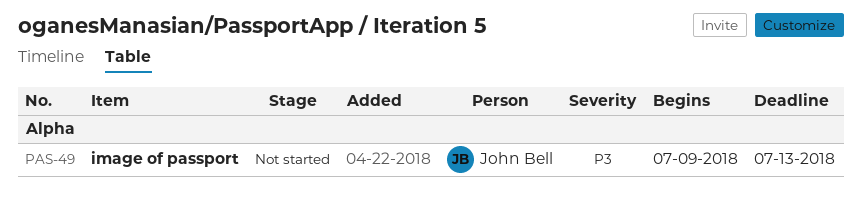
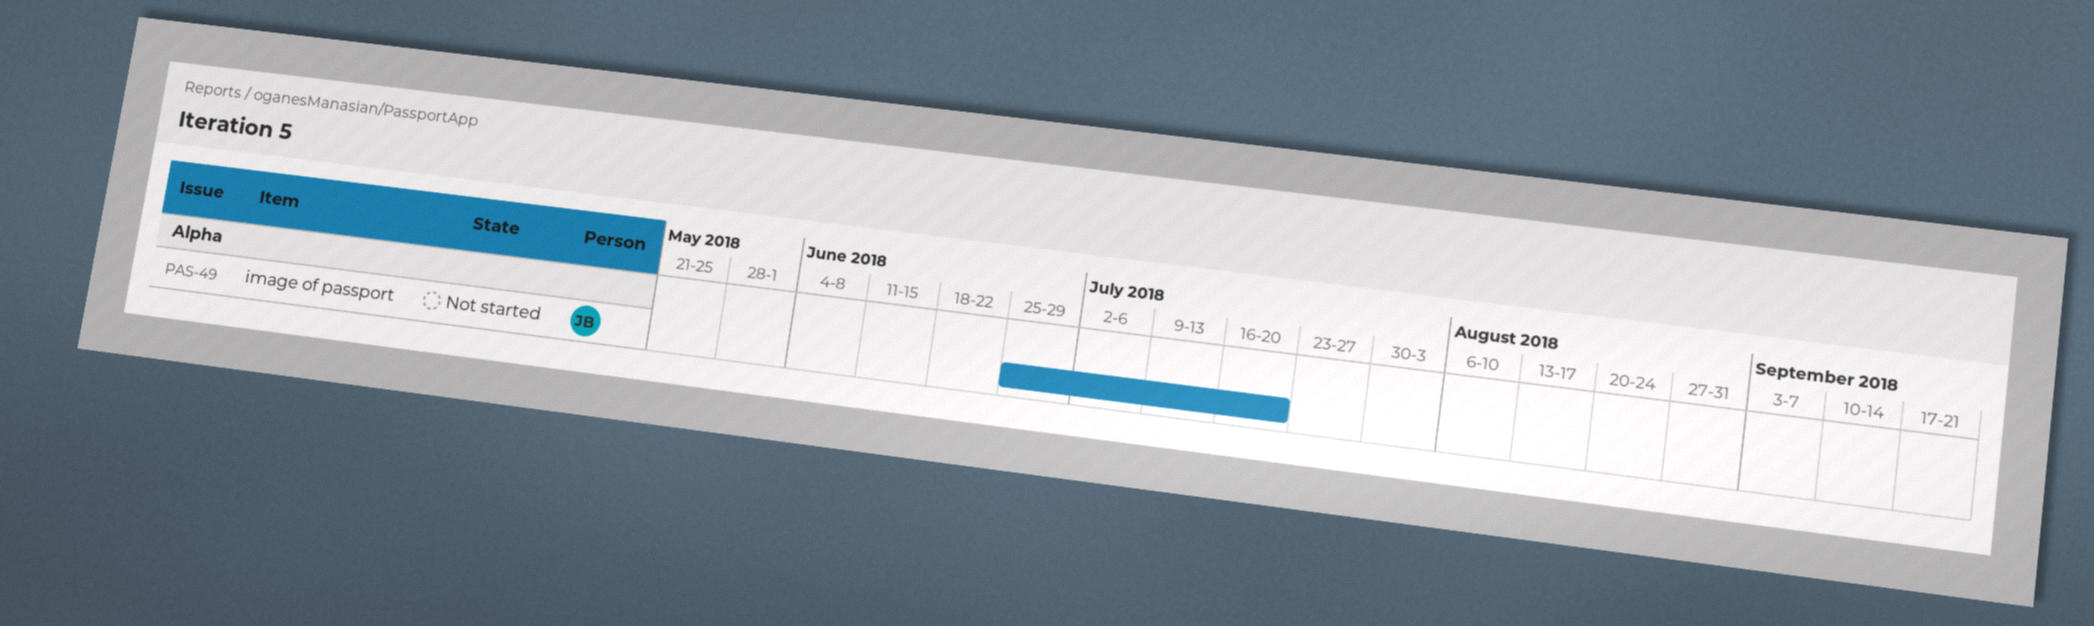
PAS-49, start: Jul 9 -> Jun 25
PAS-49, due: Jul 13 -> Jul 20

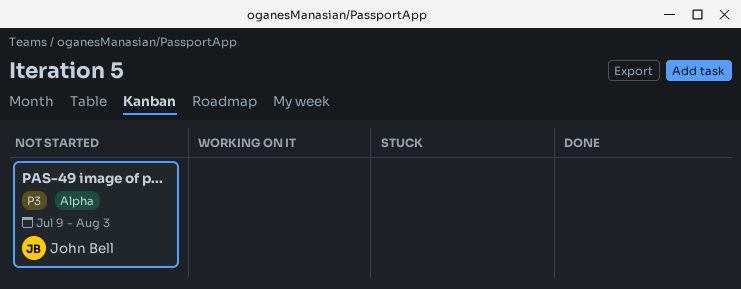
PAS-49, start: Jun 25 -> Jul 9
PAS-49, due: Jul 20 -> Aug 3

